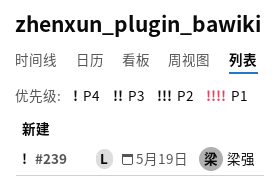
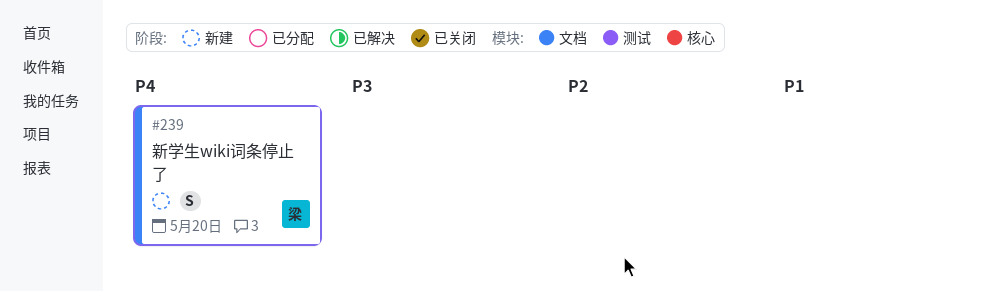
#239, estimate: L -> S
#239, due: May 19 -> May 20

